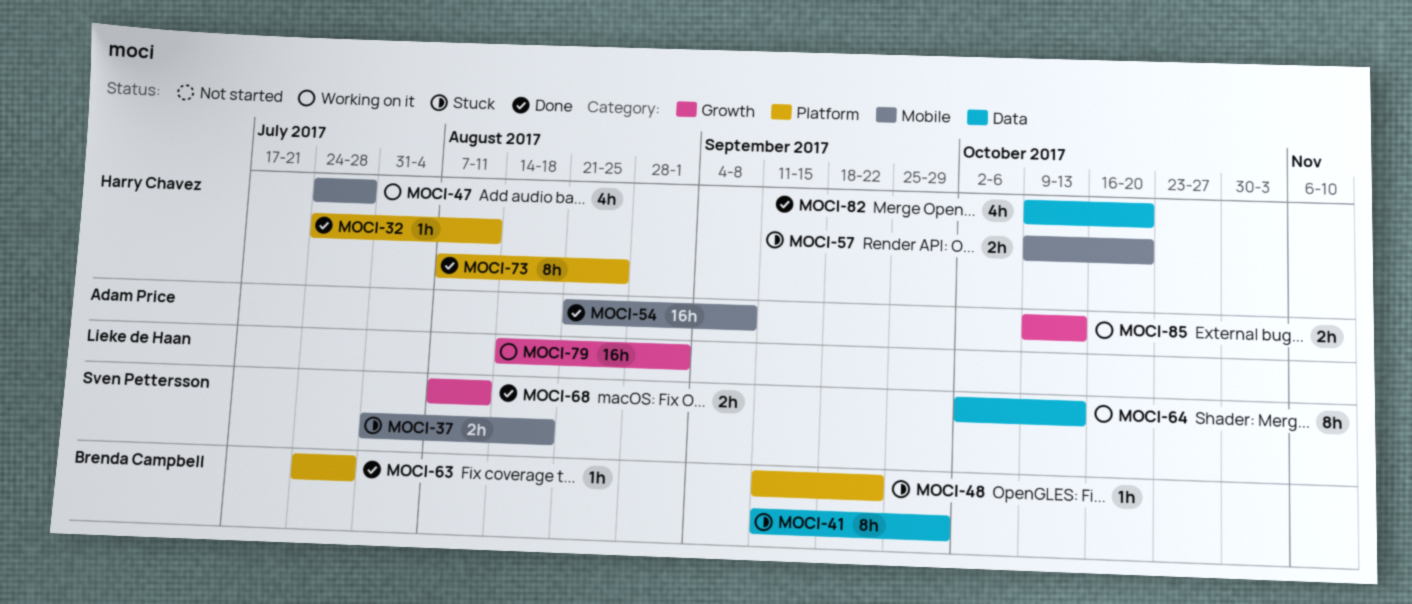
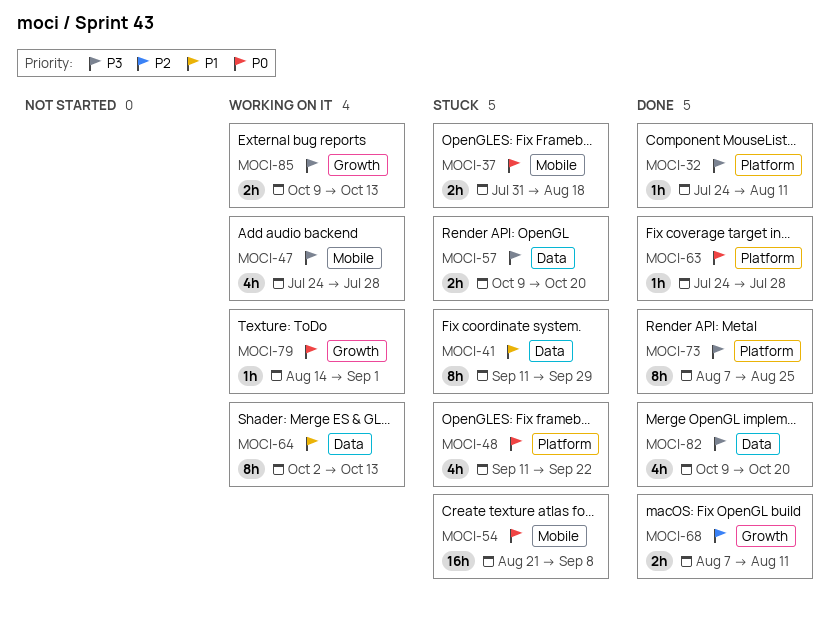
MOCI-48, estimate: 1h -> 4h
MOCI-54, status: Done -> Stuck
MOCI-57, label: Mobile -> Data
MOCI-79, estimate: 16h -> 1h

